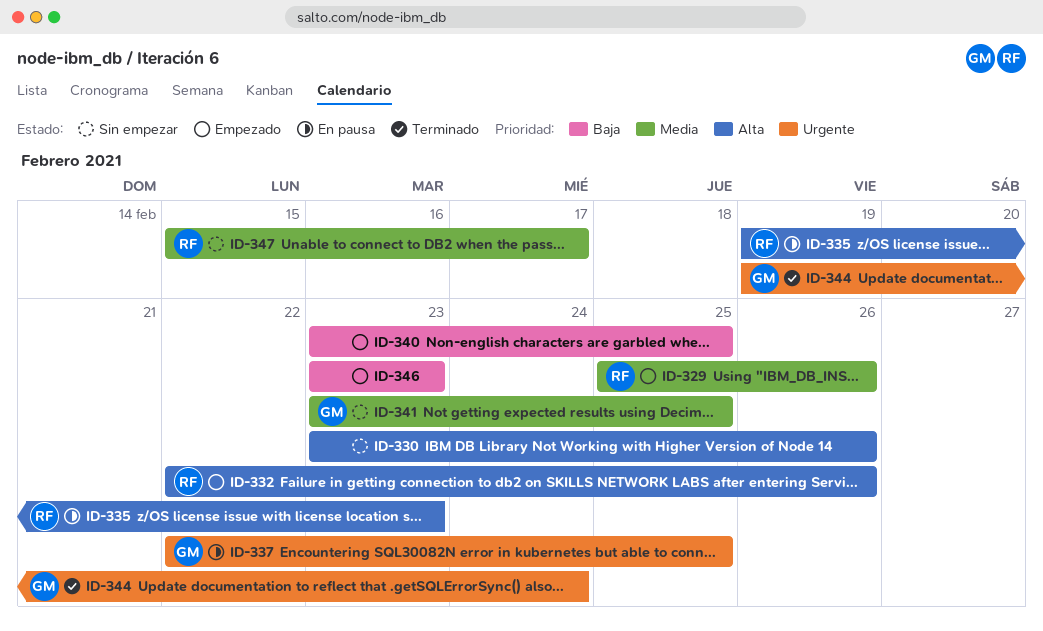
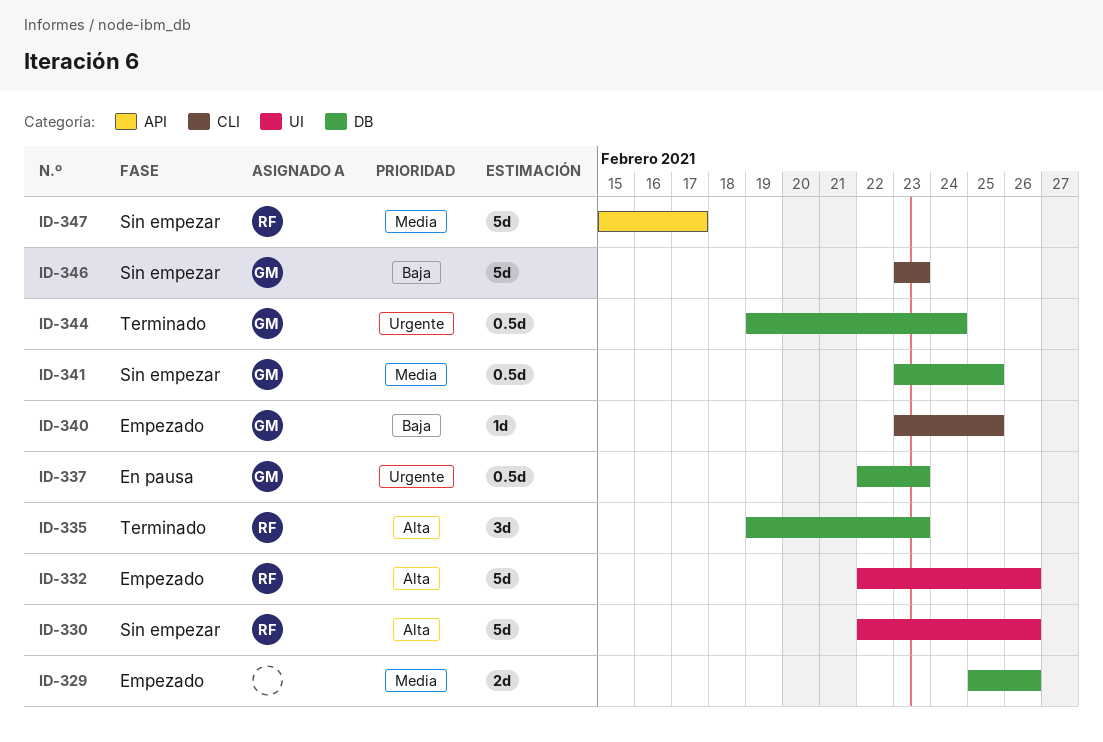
ID-329, owner: RF -> none
ID-330, owner: none -> RF
ID-330, start: Feb 23 -> Feb 22
ID-335, status: En pausa -> Terminado
ID-337, due: Feb 25 -> Feb 23
ID-340, owner: none -> GM
ID-346, status: Empezado -> Sin empezar
ID-346, owner: none -> GM

